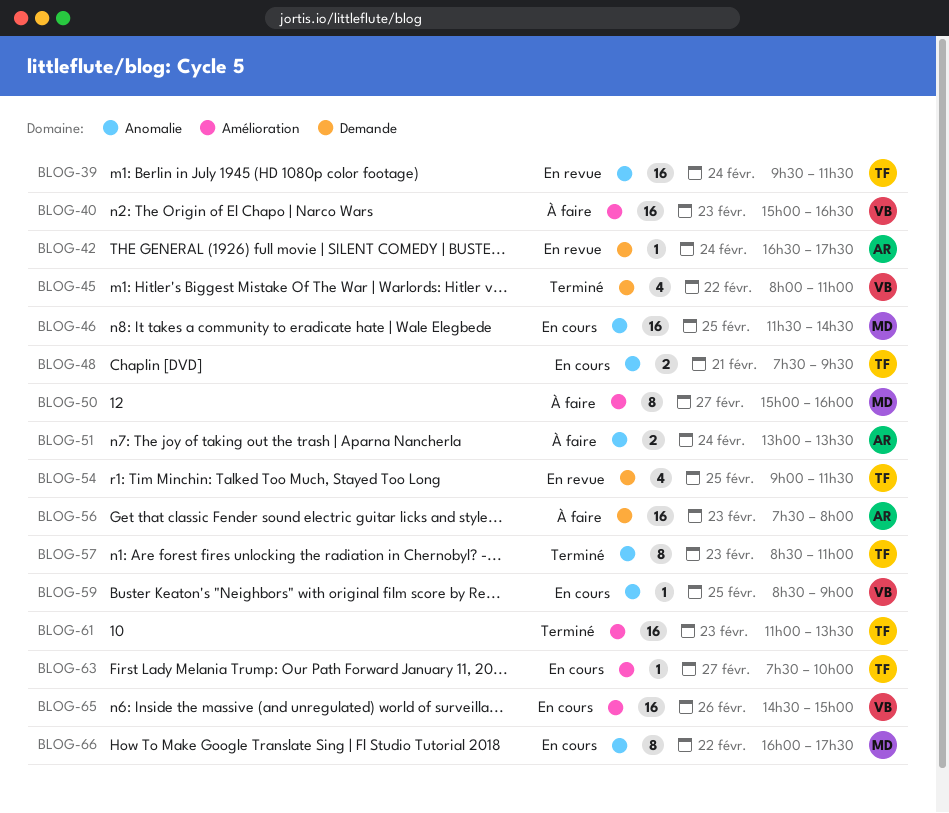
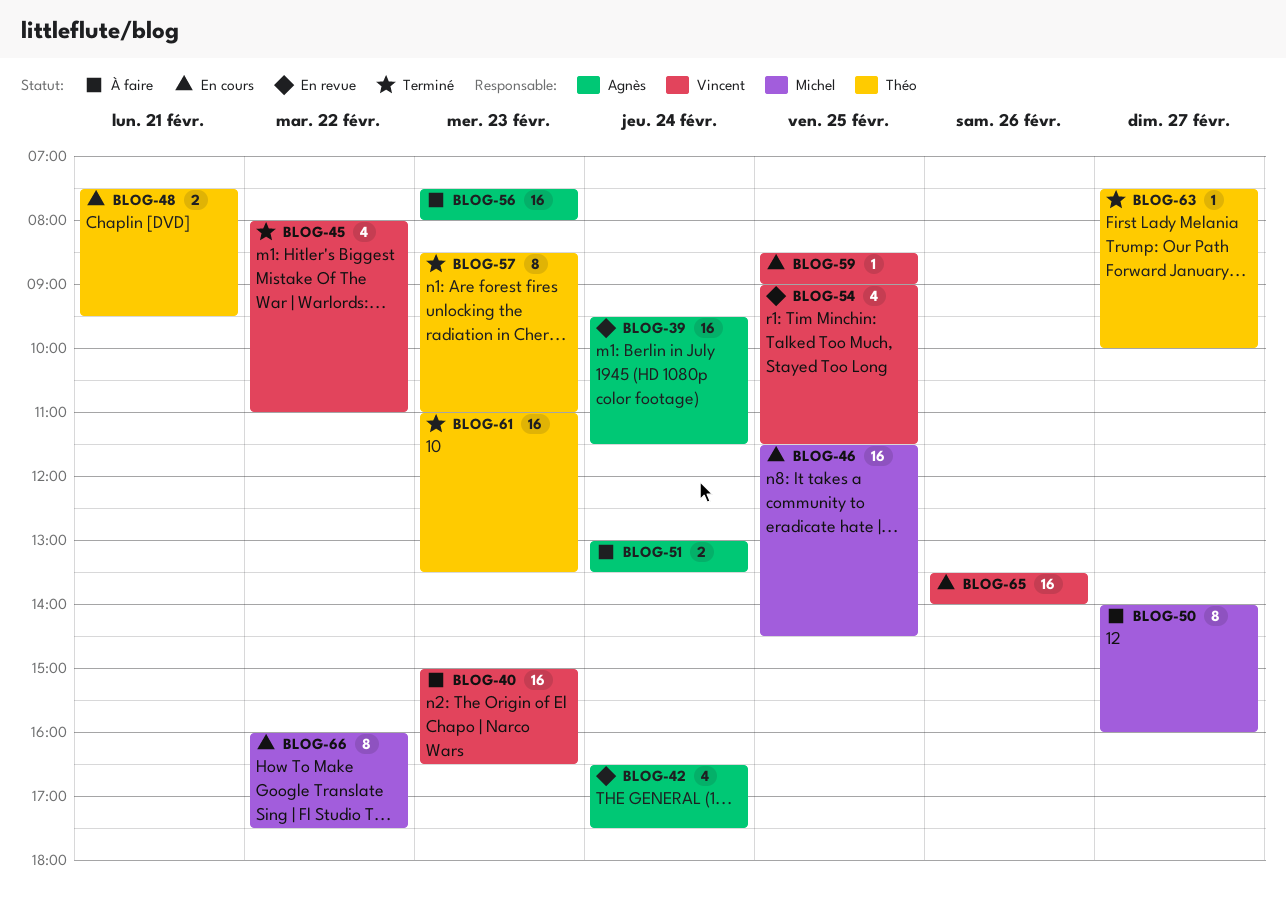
BLOG-39, owner: Théo -> Agnès
BLOG-42, estimate: 1 -> 4
BLOG-50, begins: 15:00 -> 14:00
BLOG-54, owner: Théo -> Vincent
BLOG-63, status: En cours -> Terminé
BLOG-65, begins: 14:30 -> 13:30
BLOG-65, ends: 15:00 -> 14:00

